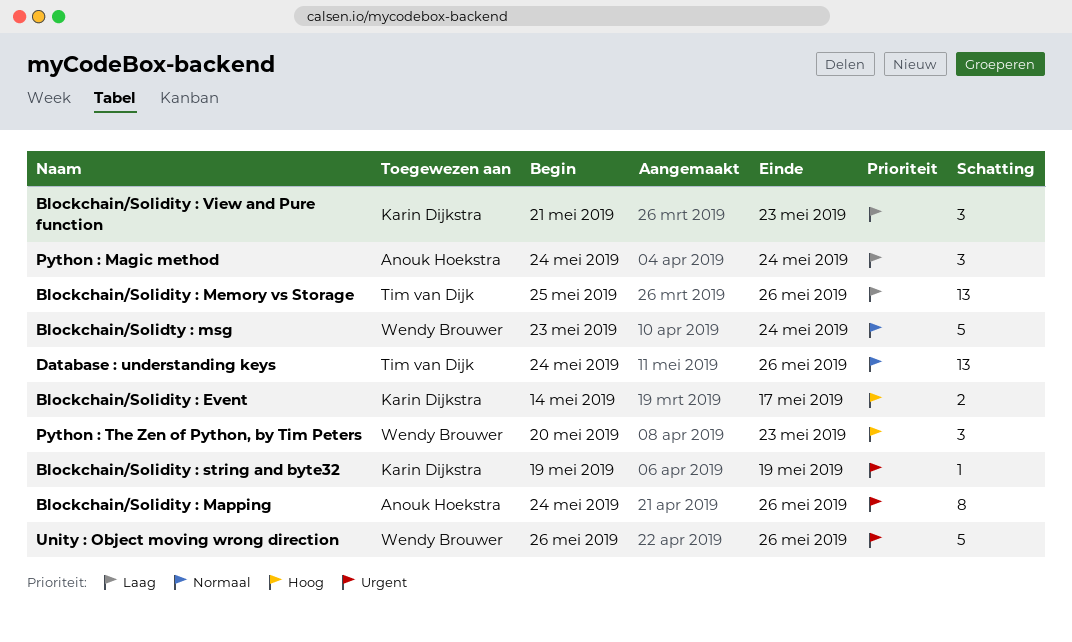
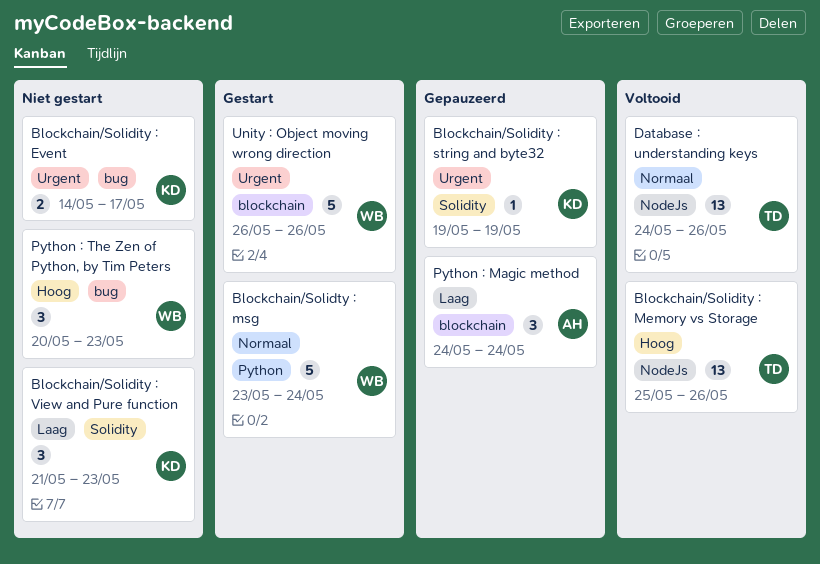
Blockchain/Solidity : Event, priority: Hoog -> Urgent
Blockchain/Solidity : Mapping: present -> none
Blockchain/Solidity : Memory vs Storage, priority: Laag -> Hoog

